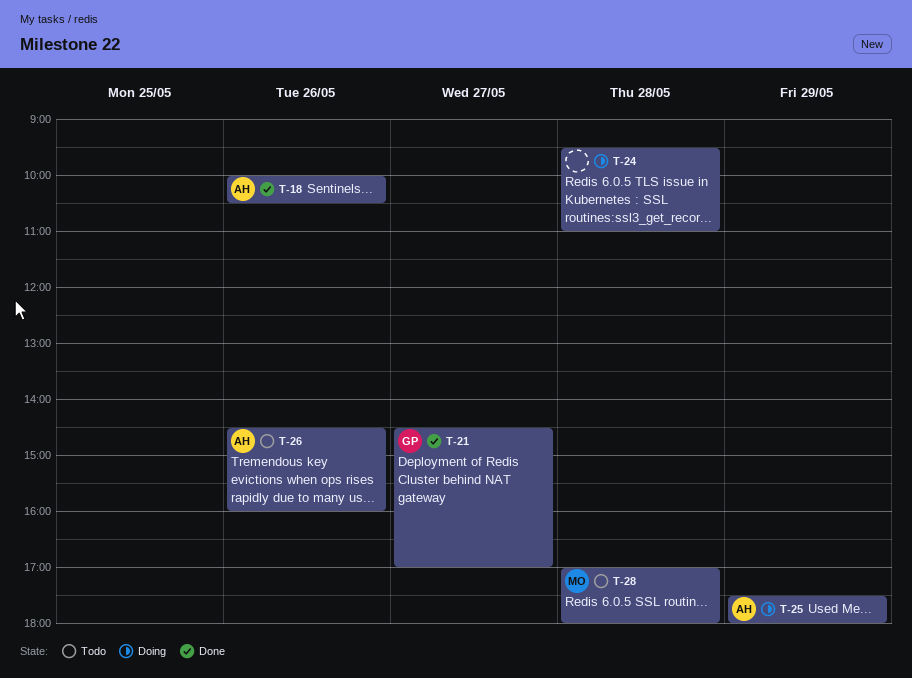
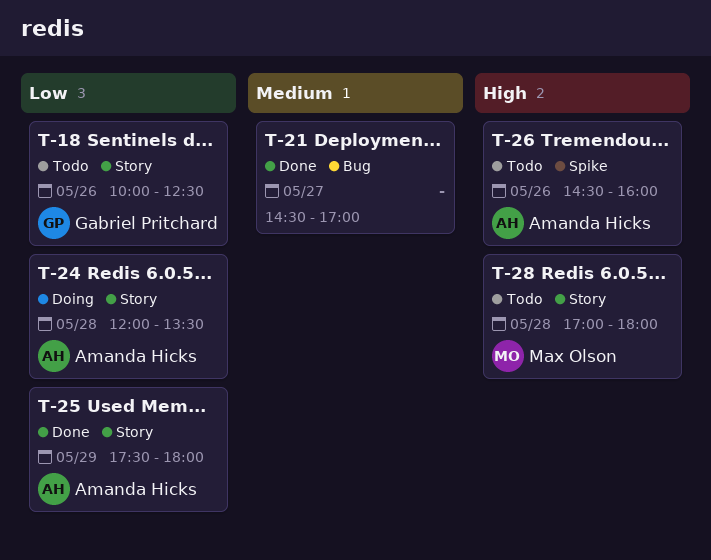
T-18, status: Done -> Todo
T-18, owner: Amanda Hicks -> Gabriel Pritchard
T-18, ends: 10:30 -> 12:30
T-21, owner: Gabriel Pritchard -> none
T-24, owner: none -> Amanda Hicks
T-24, begins: 09:30 -> 12:00
T-24, ends: 11:00 -> 13:30
T-25, status: Doing -> Done

